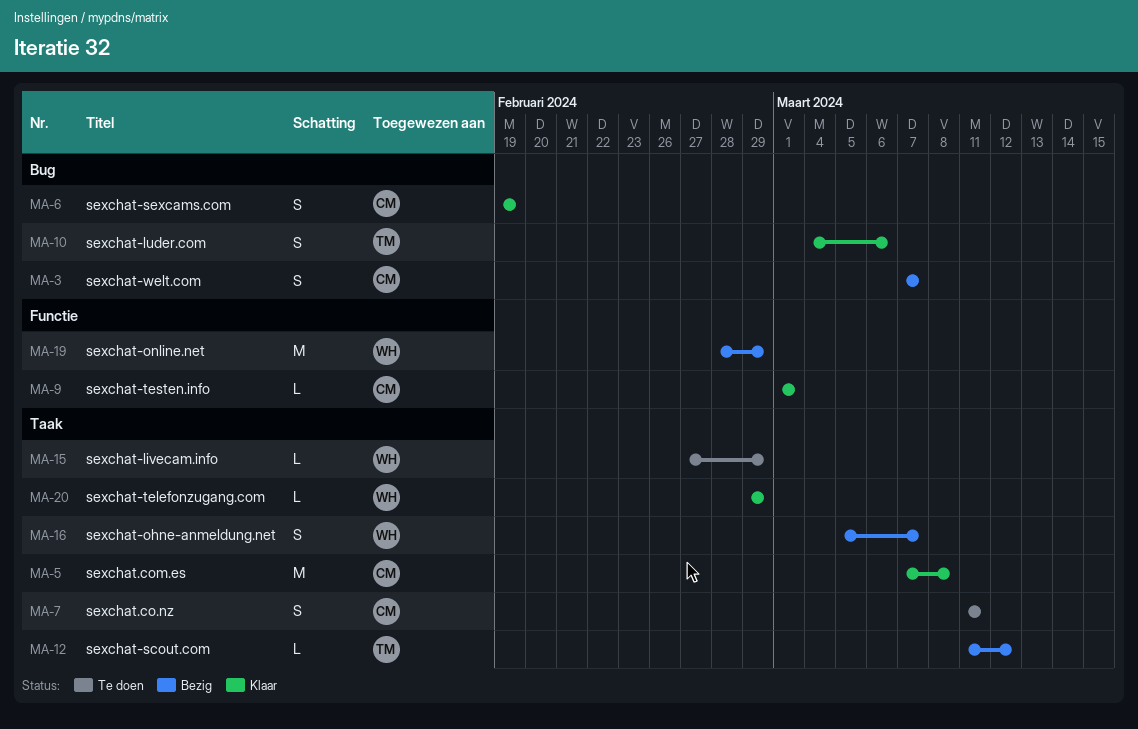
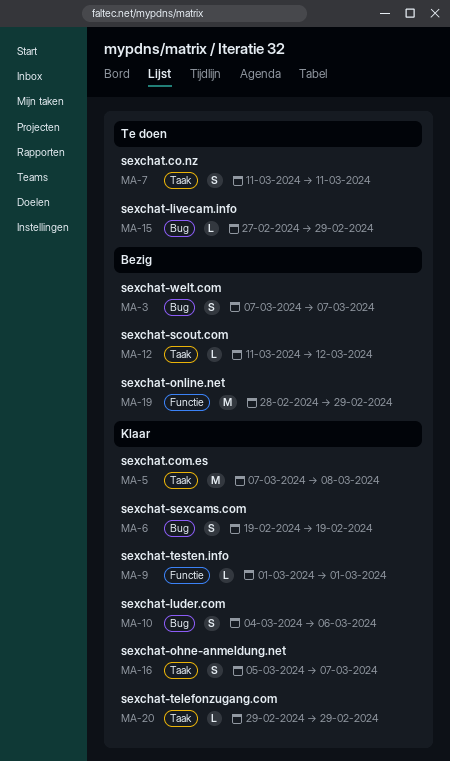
MA-15, label: Taak -> Bug
MA-16, status: Bezig -> Klaar

